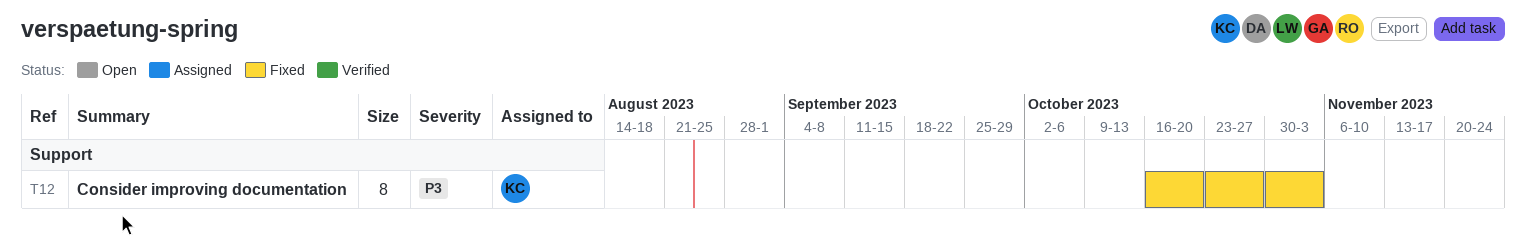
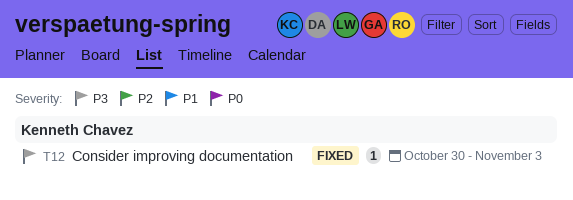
T12, estimate: 8 -> 1
T12, start: Oct 16 -> Oct 30

